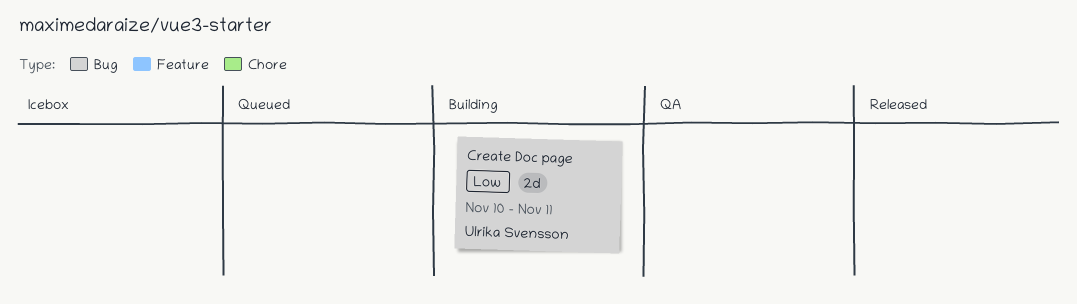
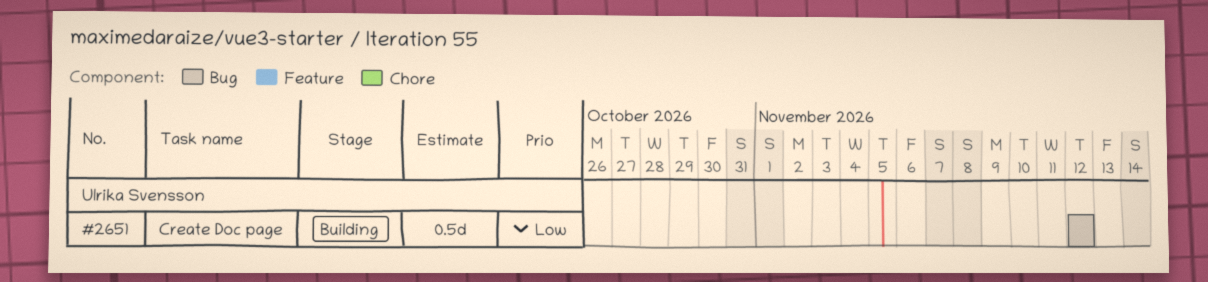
Create Doc page, estimate: 2d -> 0.5d
Create Doc page, start: Nov 10 -> Nov 12
Create Doc page, due: Nov 11 -> Nov 12

